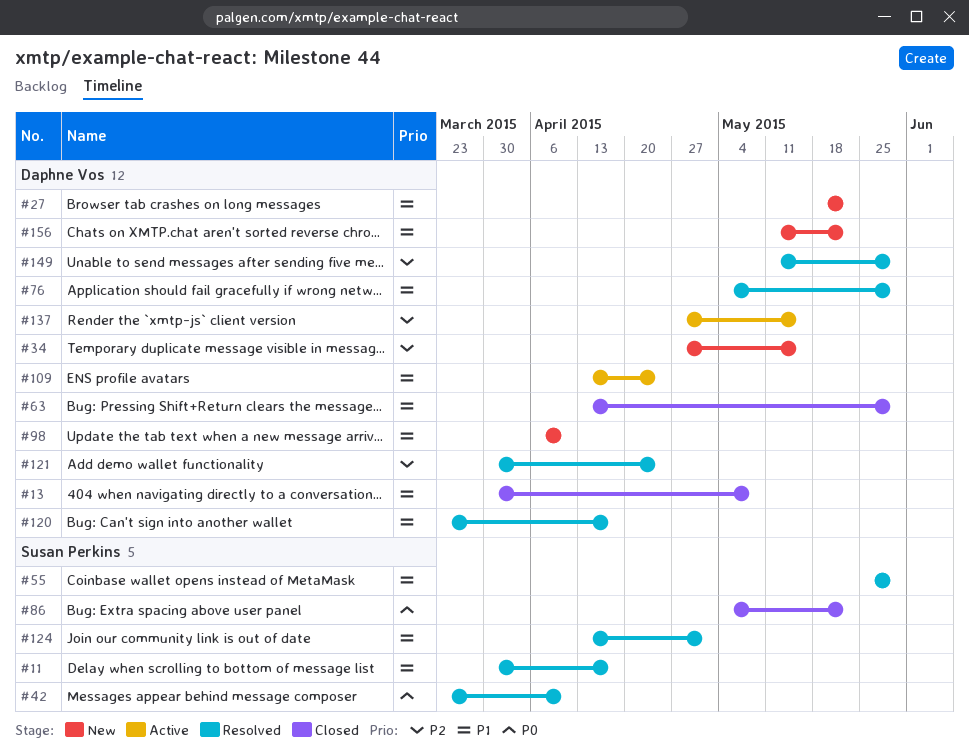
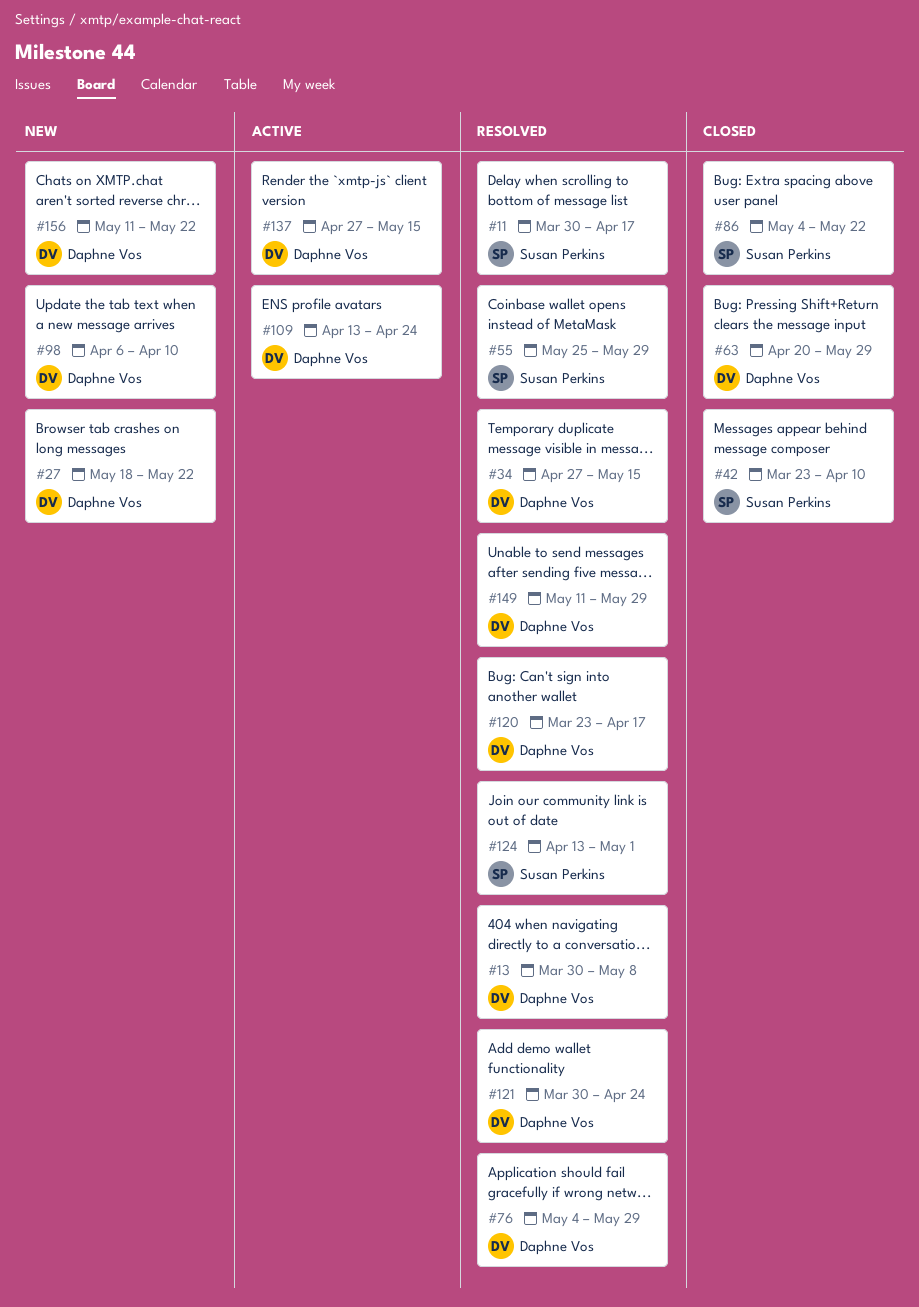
#13, status: Closed -> Resolved
#34, status: New -> Resolved
#42, status: Resolved -> Closed
#63, start: Apr 13 -> Apr 20

